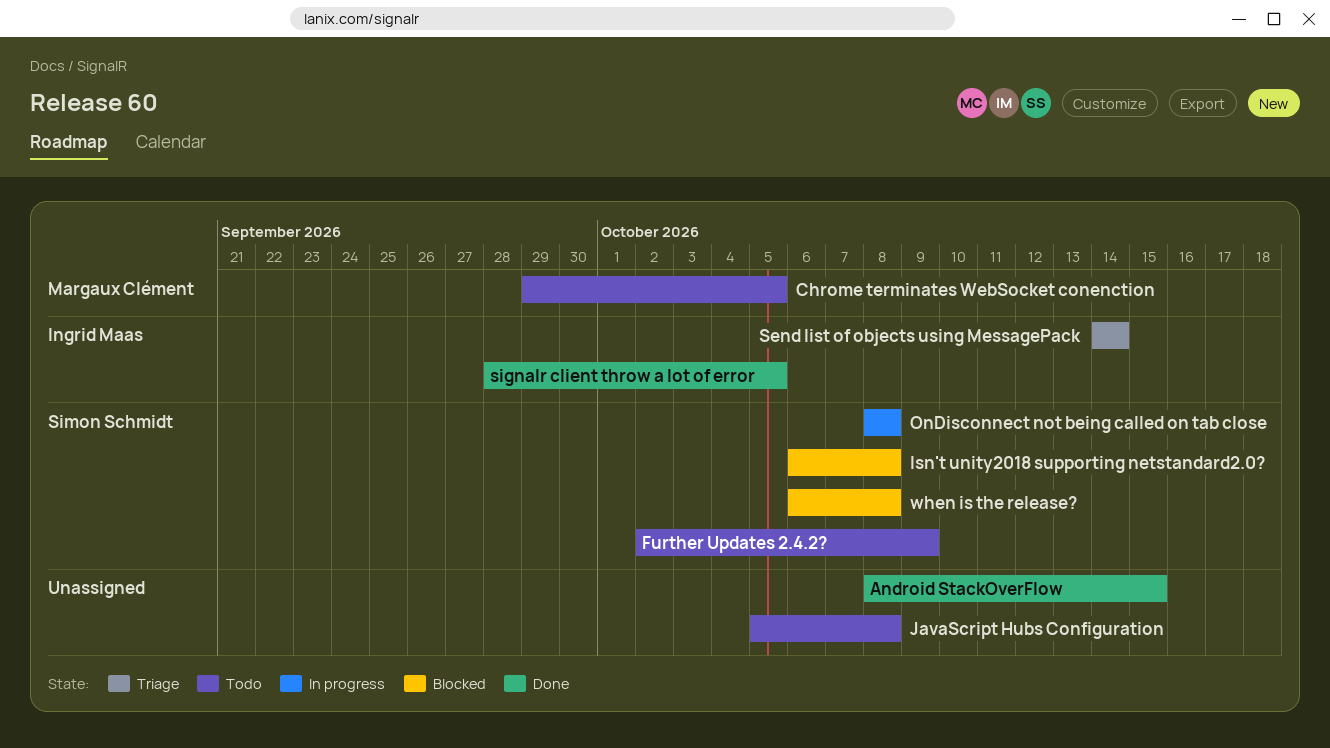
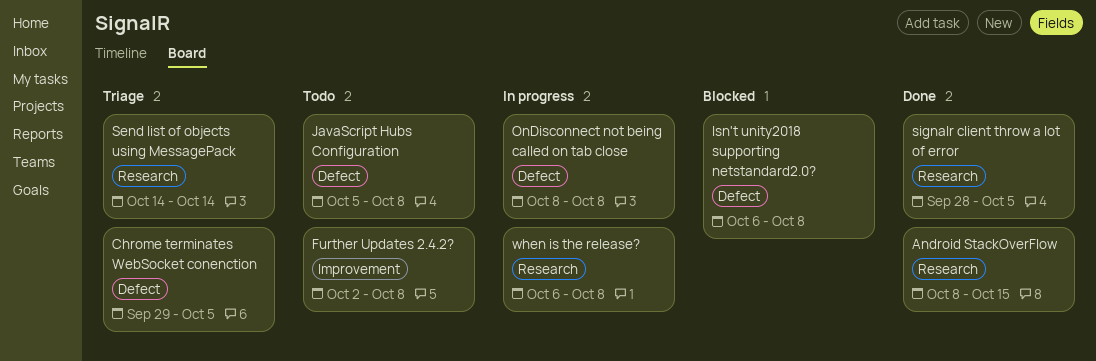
Chrome terminates WebSocket conenction, status: Todo -> Triage
Further Updates 2.4.2?, due: Oct 9 -> Oct 8
when is the release?, status: Blocked -> In progress

